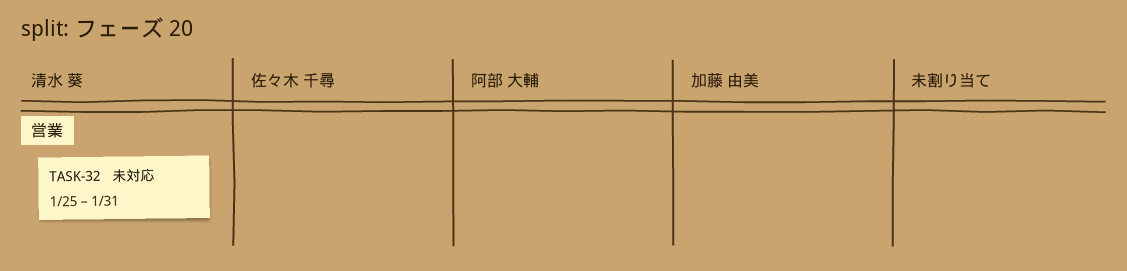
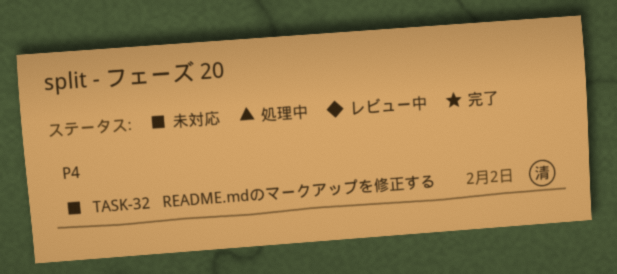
TASK-32, due: Jan 31 -> Feb 2

